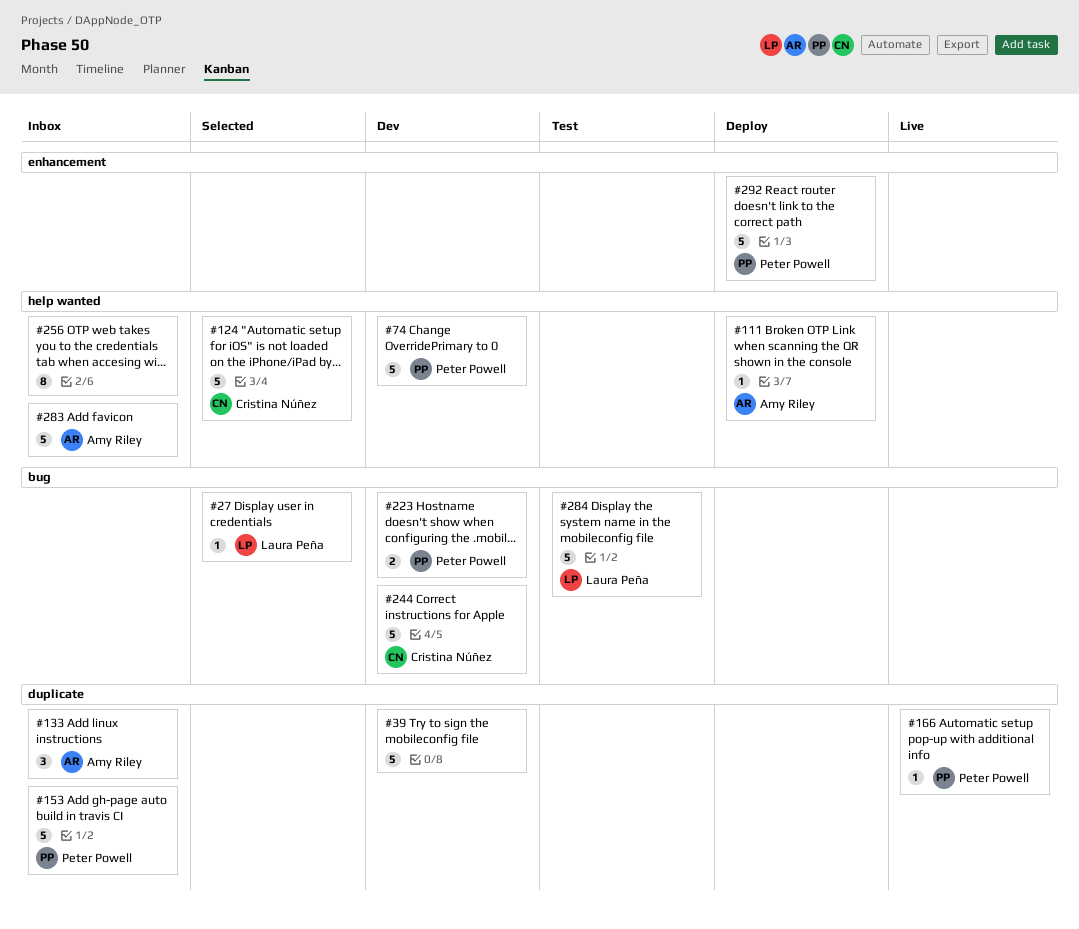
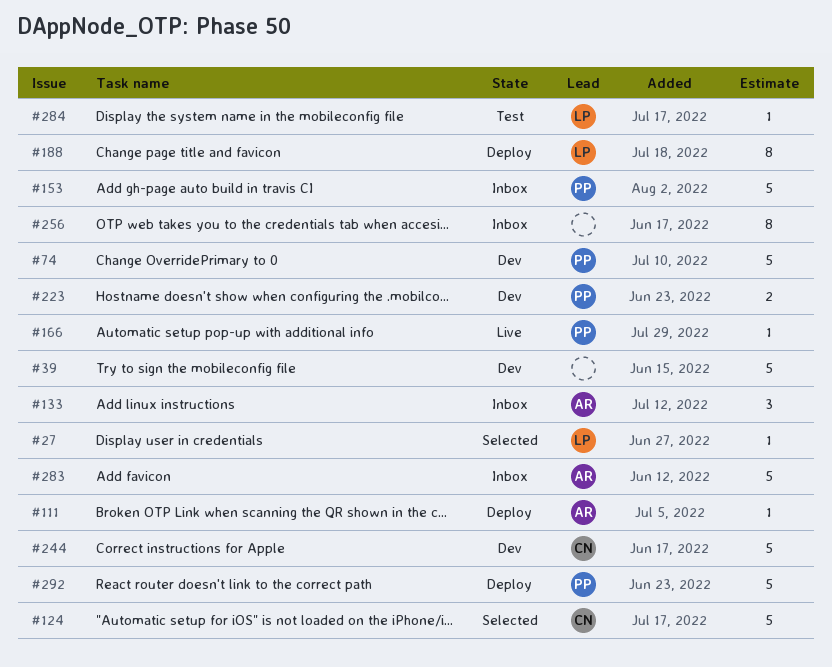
#188: none -> present
#284, estimate: 5 -> 1

